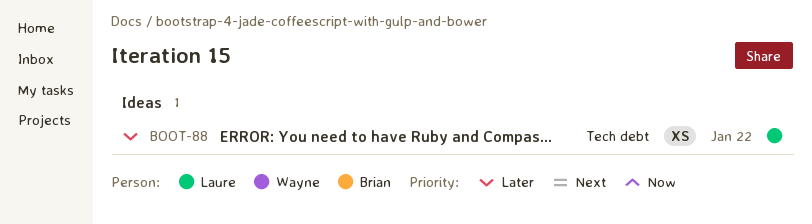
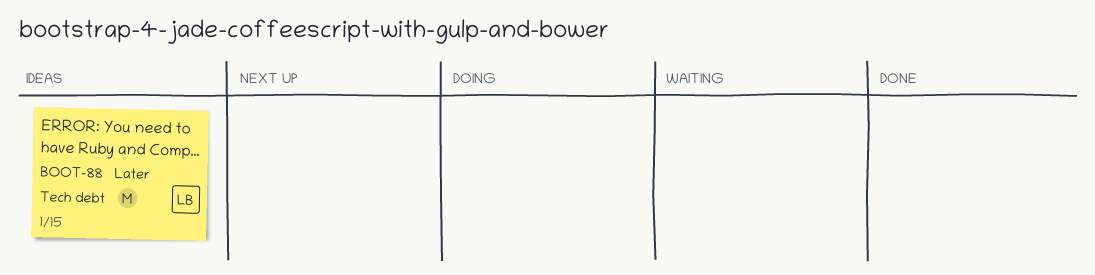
BOOT-88, estimate: XS -> M
BOOT-88, due: Jan 22 -> Jan 15

